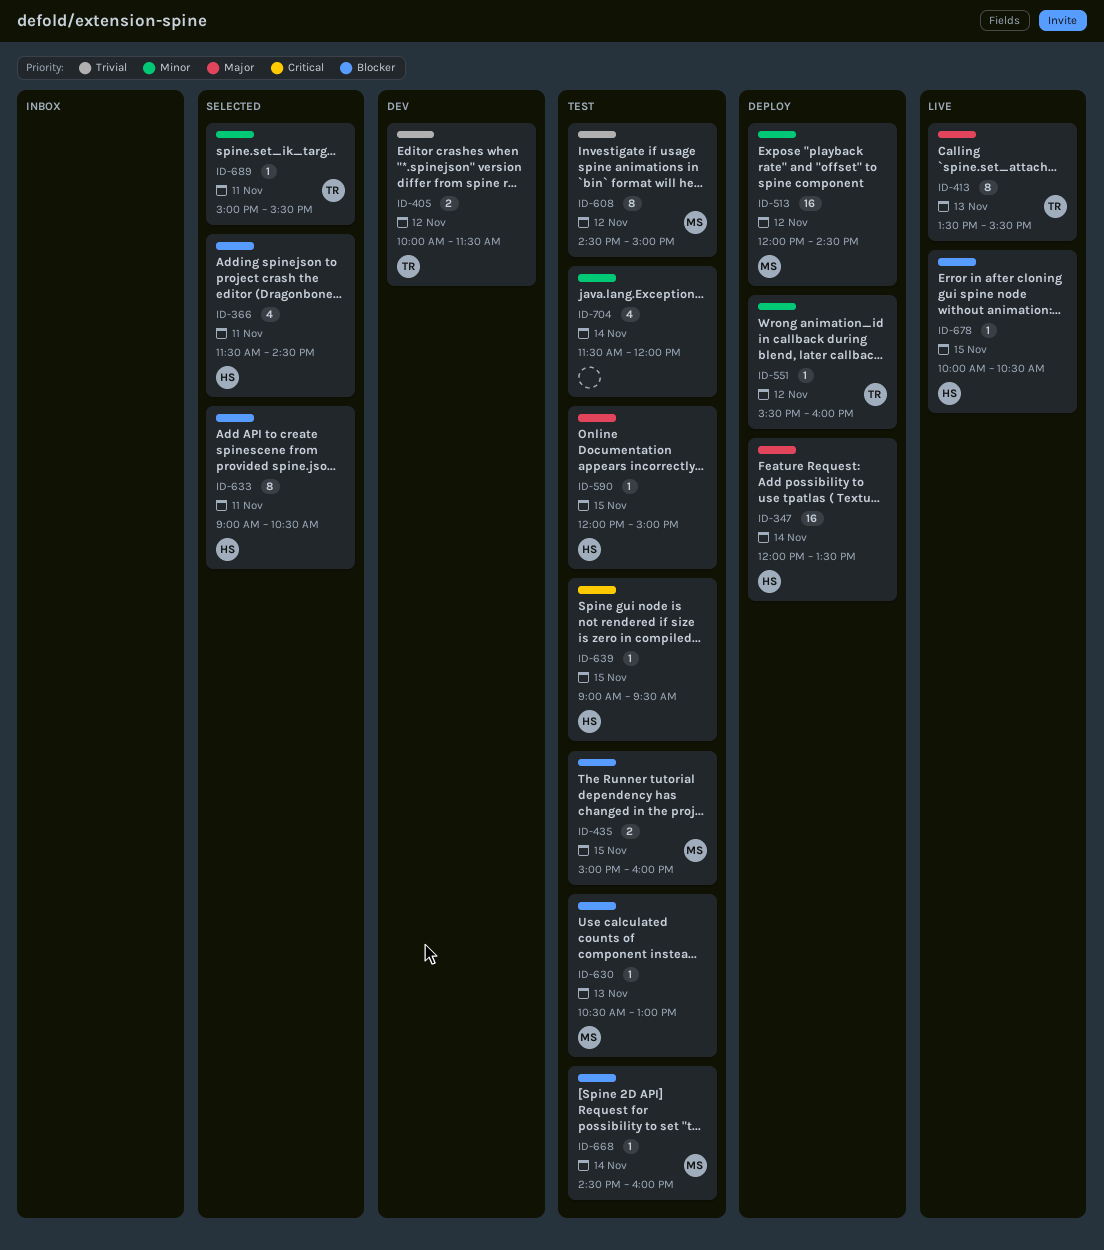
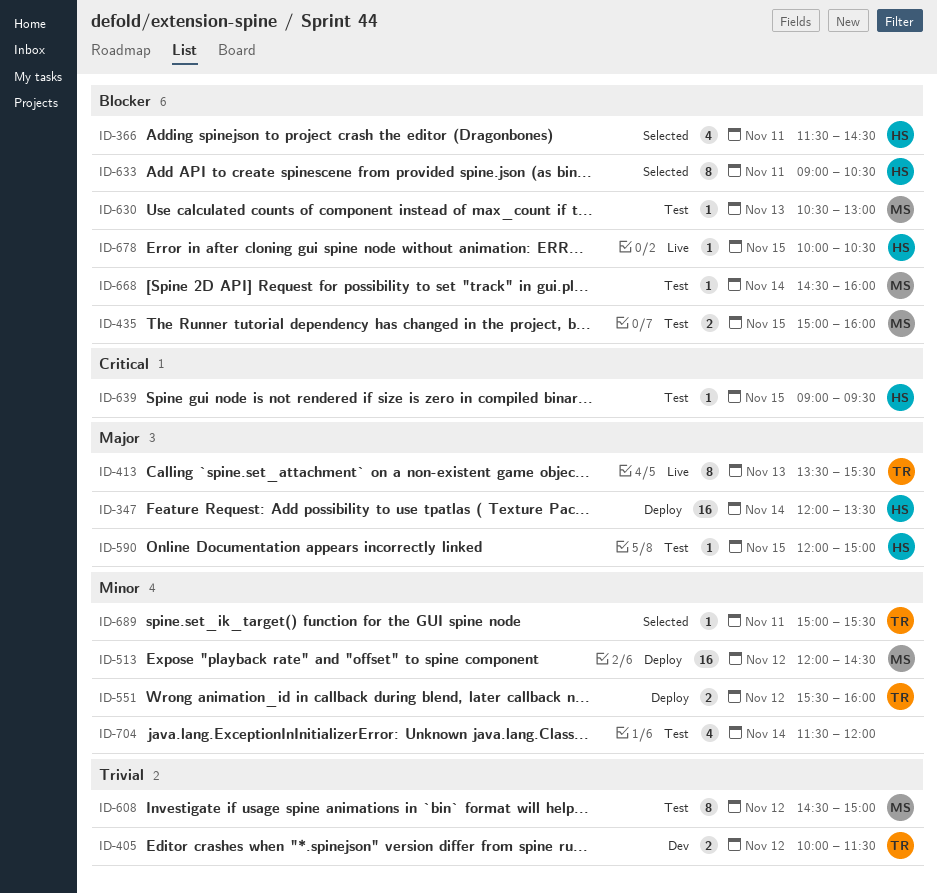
ID-551, estimate: 1 -> 2

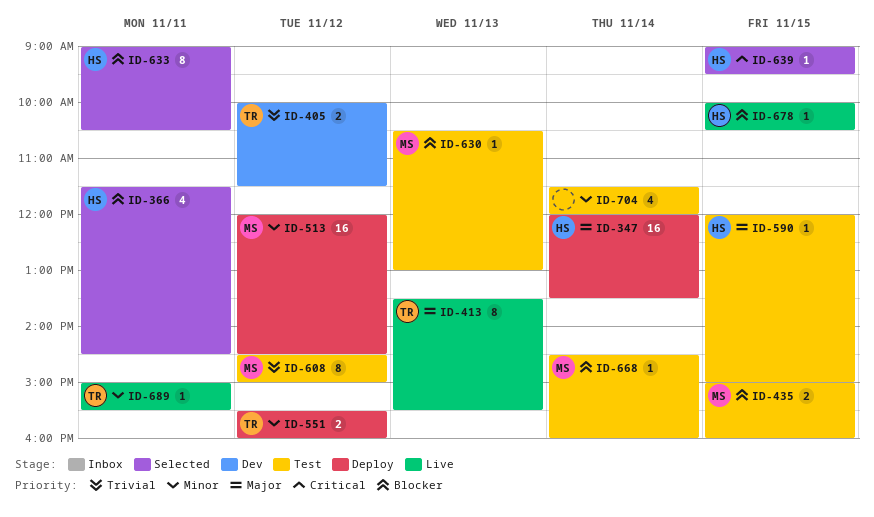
ID-639, status: Test -> Selected
ID-689, status: Selected -> Live

